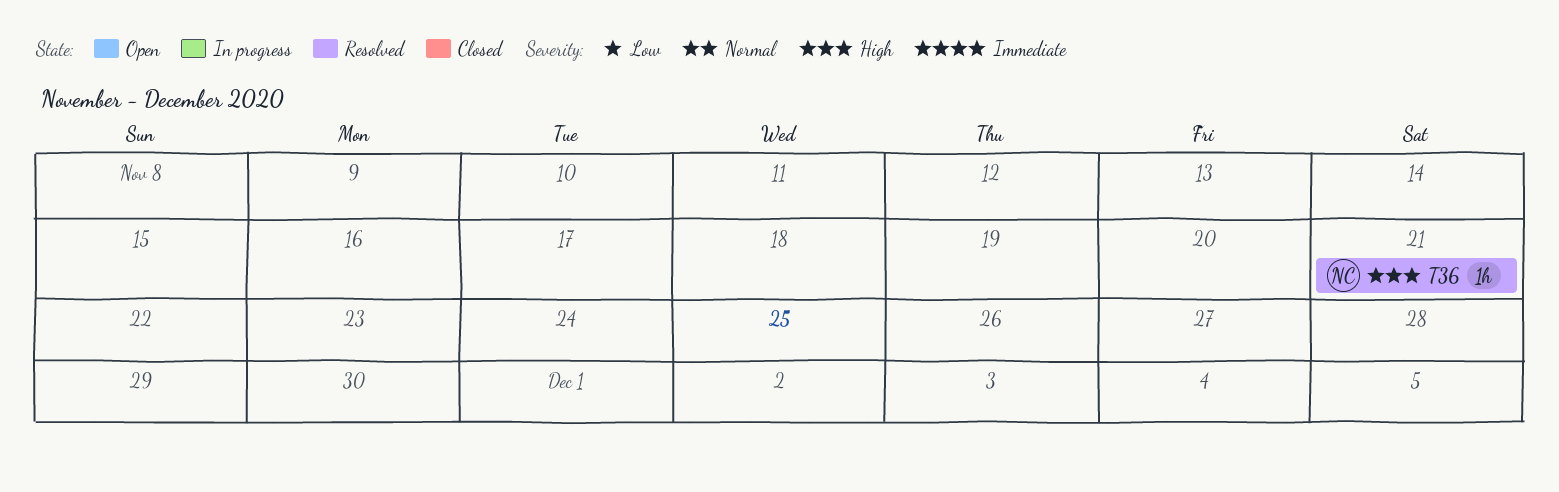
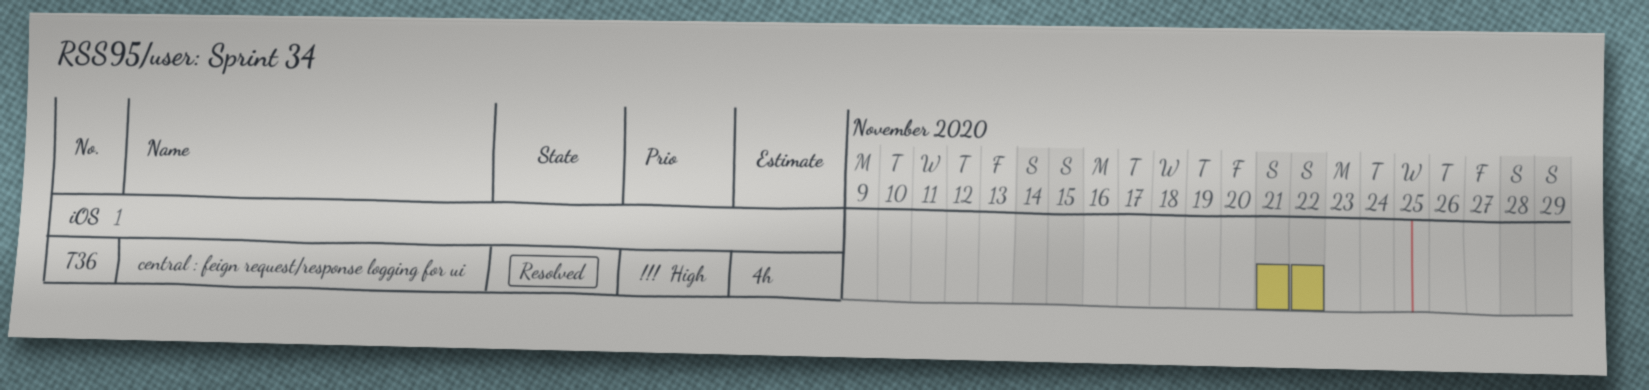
T36, estimate: 1h -> 4h
T36, due: Nov 21 -> Nov 22

